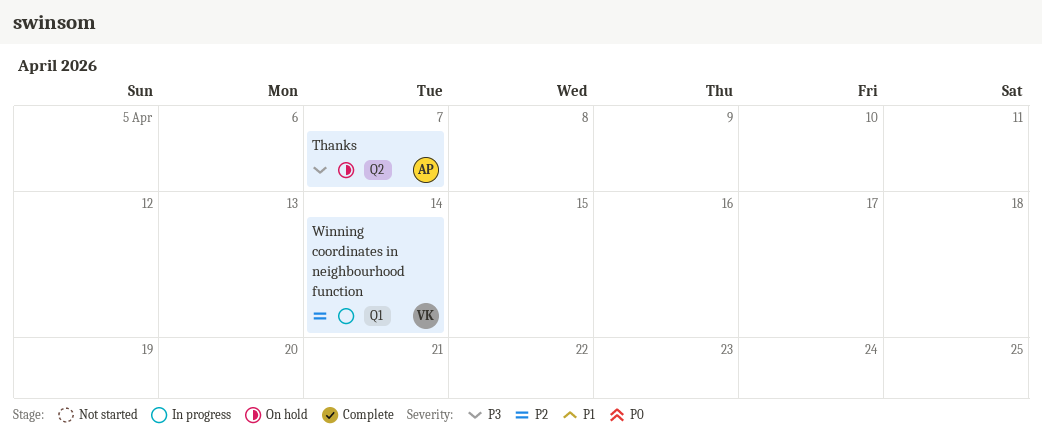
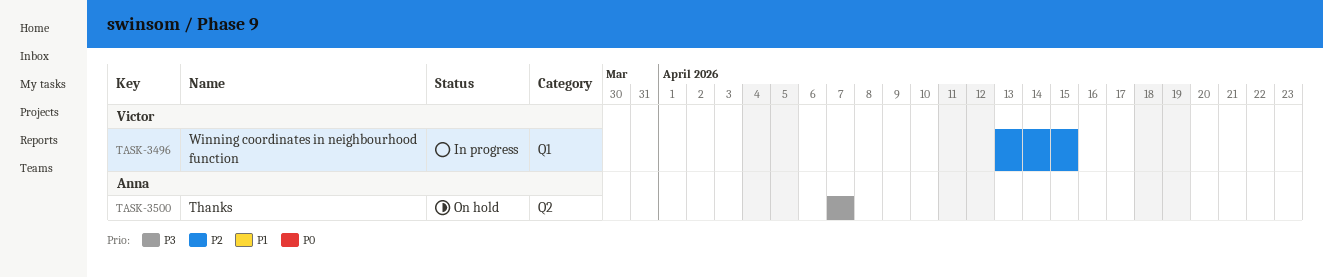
Winning coordinates in neighbourhood function, due: Apr 14 -> Apr 15

